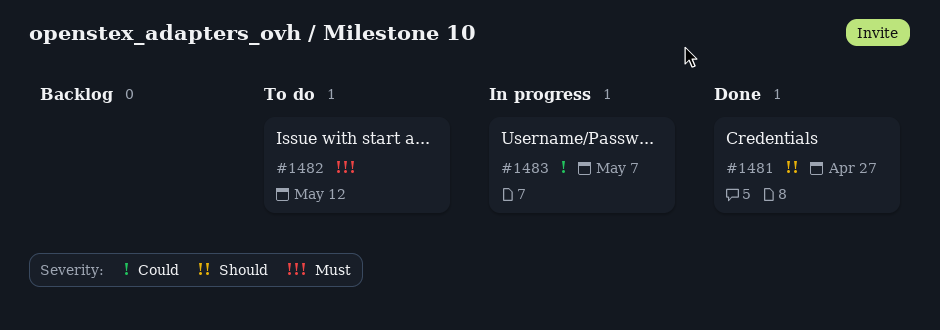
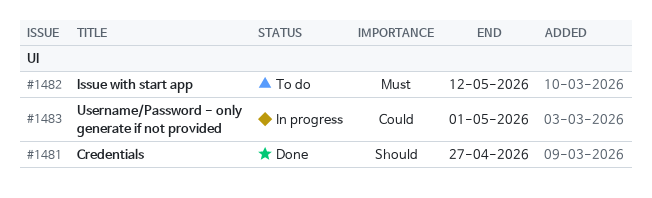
#1483, due: May 7 -> May 1

